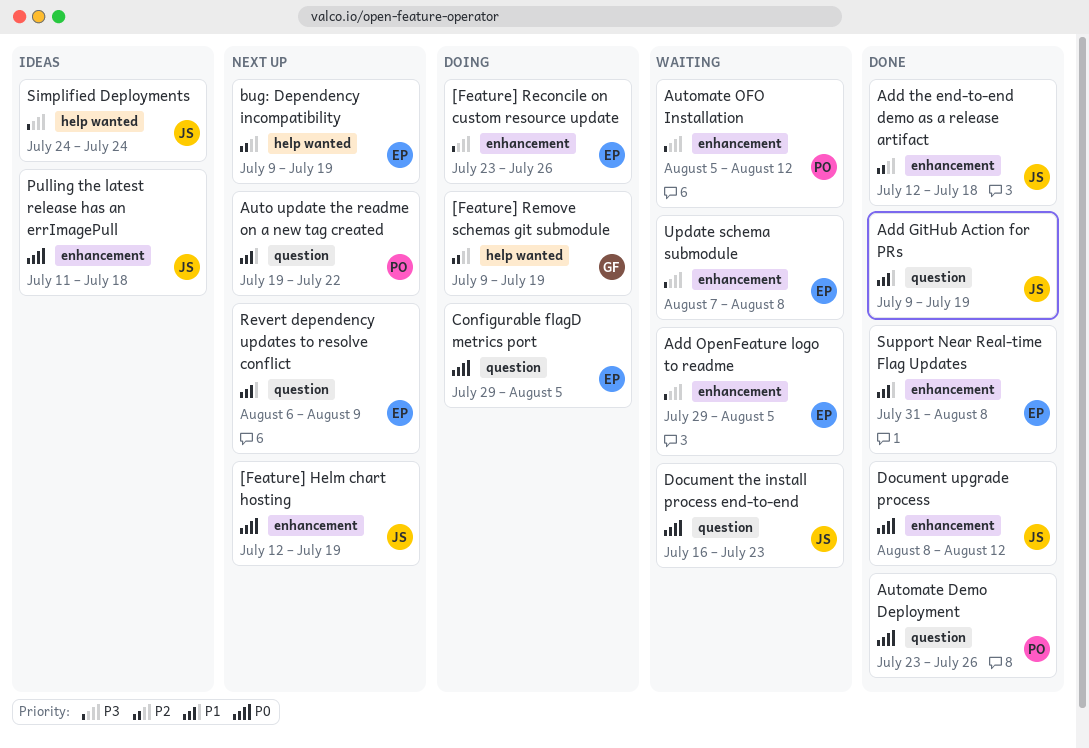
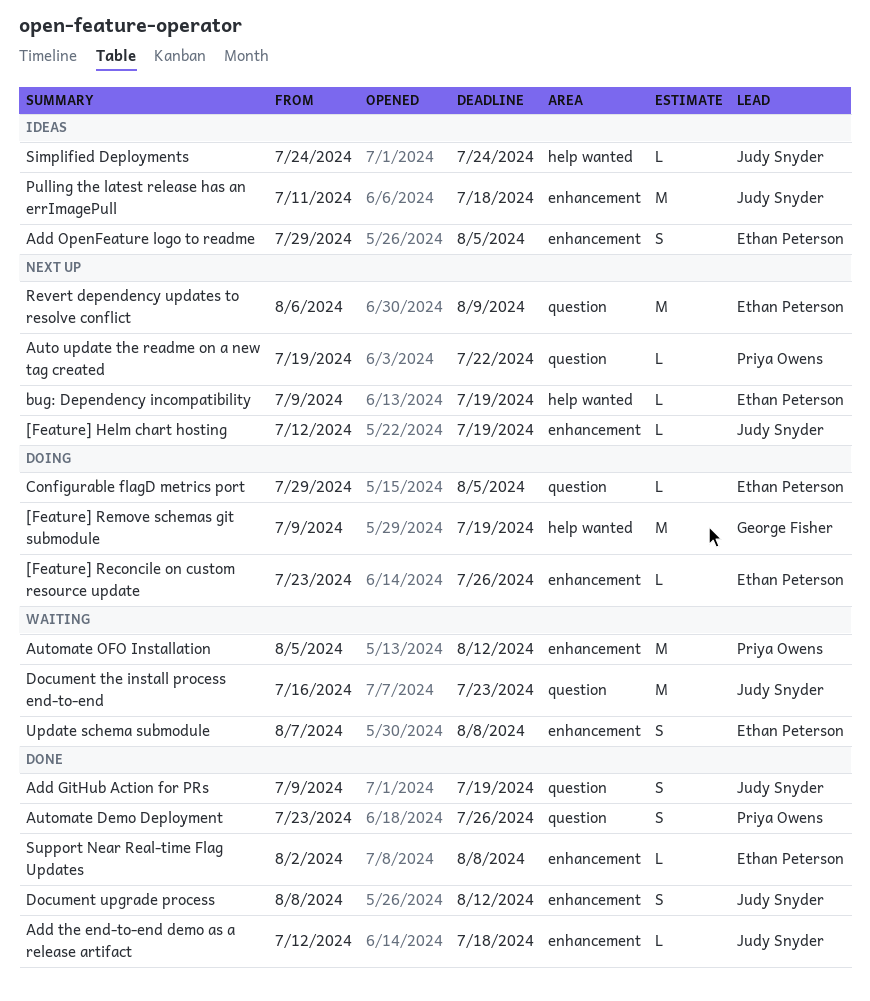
Add OpenFeature logo to readme, status: Waiting -> Ideas
Support Near Real-time Flag Updates, start: Jul 31 -> Aug 2

